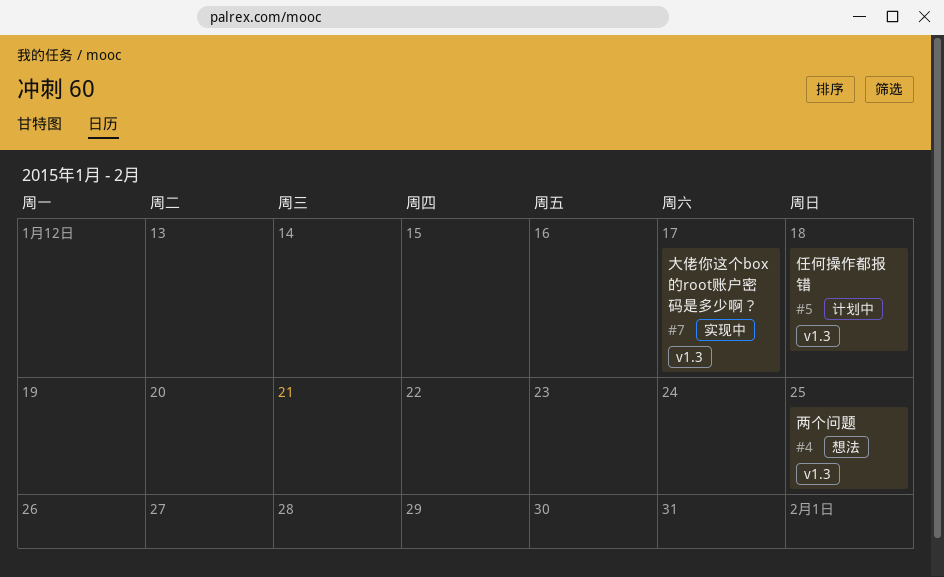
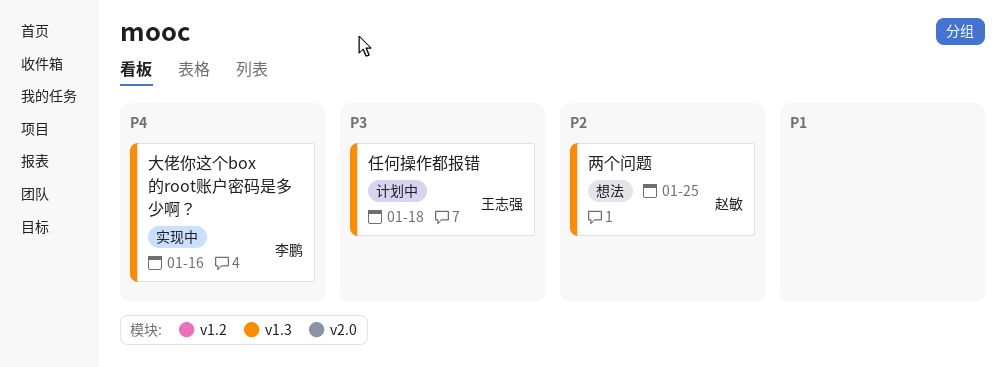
大佬你这个box的root账户密码是多少啊？, due: Jan 17 -> Jan 16

